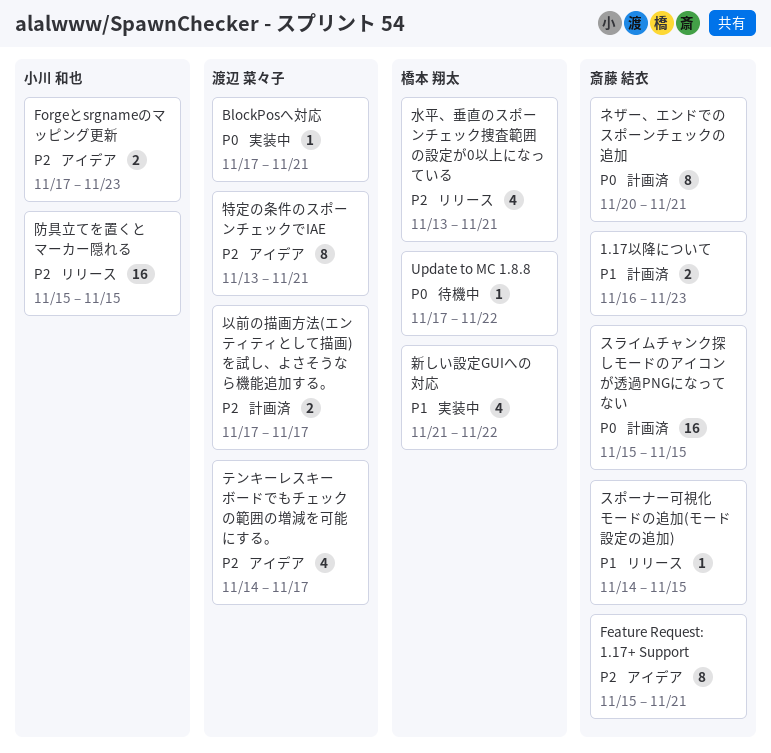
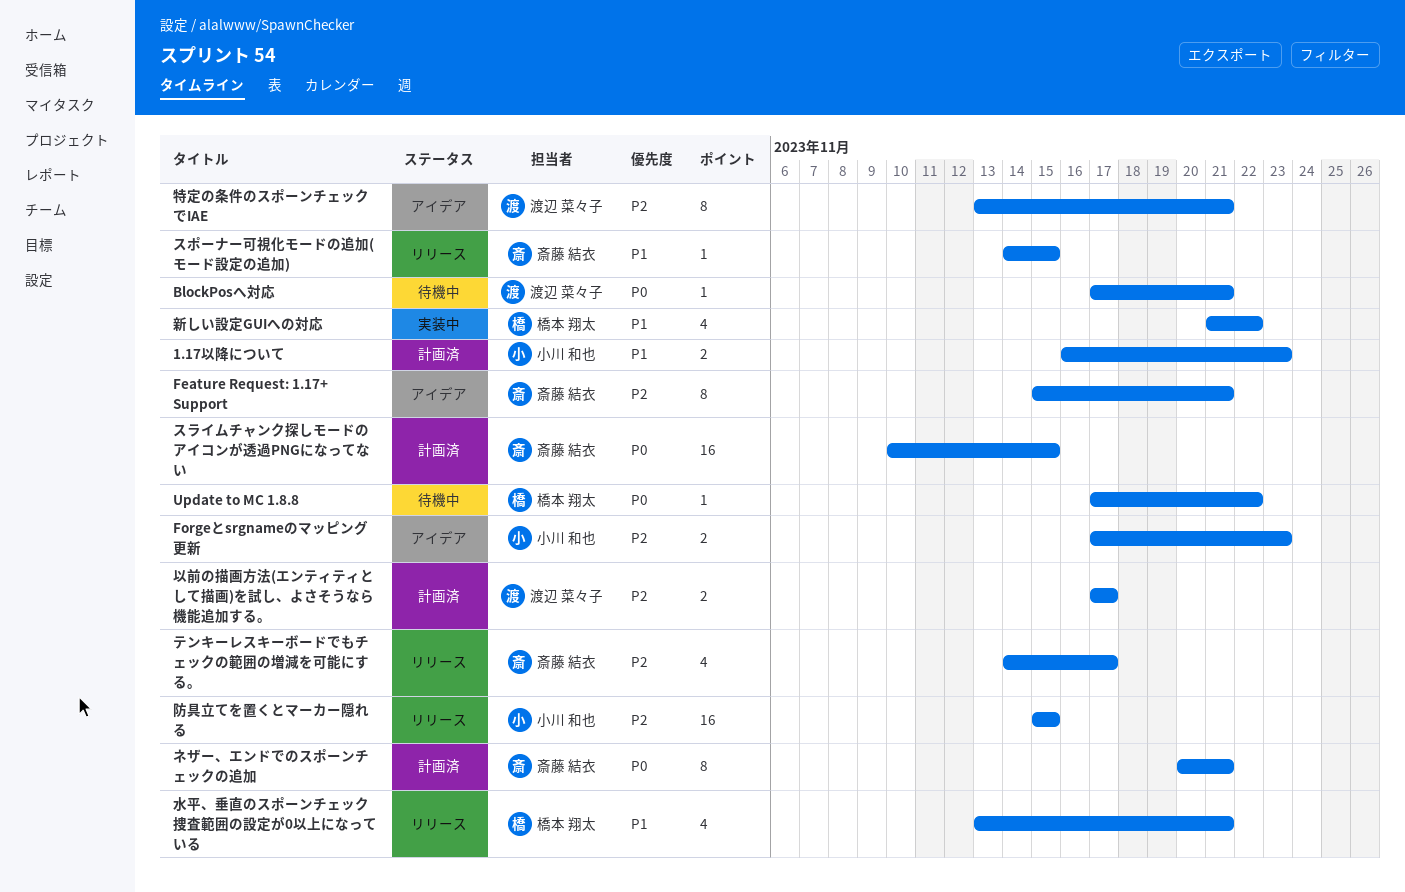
1.17以降について, owner: 斎藤 結衣 -> 小川 和也
BlockPosへ対応, status: 実装中 -> 待機中
スライムチャンク探しモードのアイコンが透過PNGになってない, start: Nov 15 -> Nov 10
テンキーレスキーボードでもチェックの範囲の増減を可能にする。, status: アイデア -> リリース
テンキーレスキーボードでもチェックの範囲の増減を可能にする。, owner: 渡辺 菜々子 -> 斎藤 結衣
水平、垂直のスポーンチェック捜査範囲の設定が0以上になっている, priority: P2 -> P1

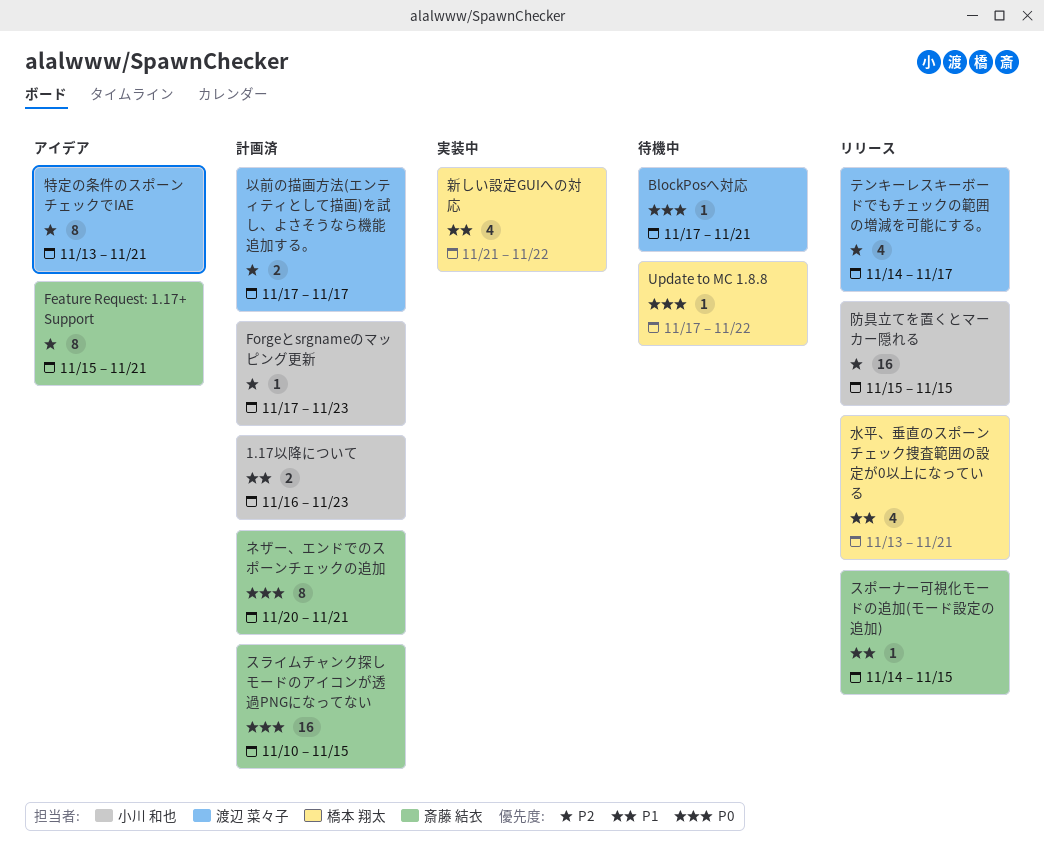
Forgeとsrgnameのマッピング更新, status: アイデア -> 計画済
Forgeとsrgnameのマッピング更新, estimate: 2 -> 1
テンキーレスキーボードでもチェックの範囲の増減を可能にする。, owner: 斎藤 結衣 -> 渡辺 菜々子

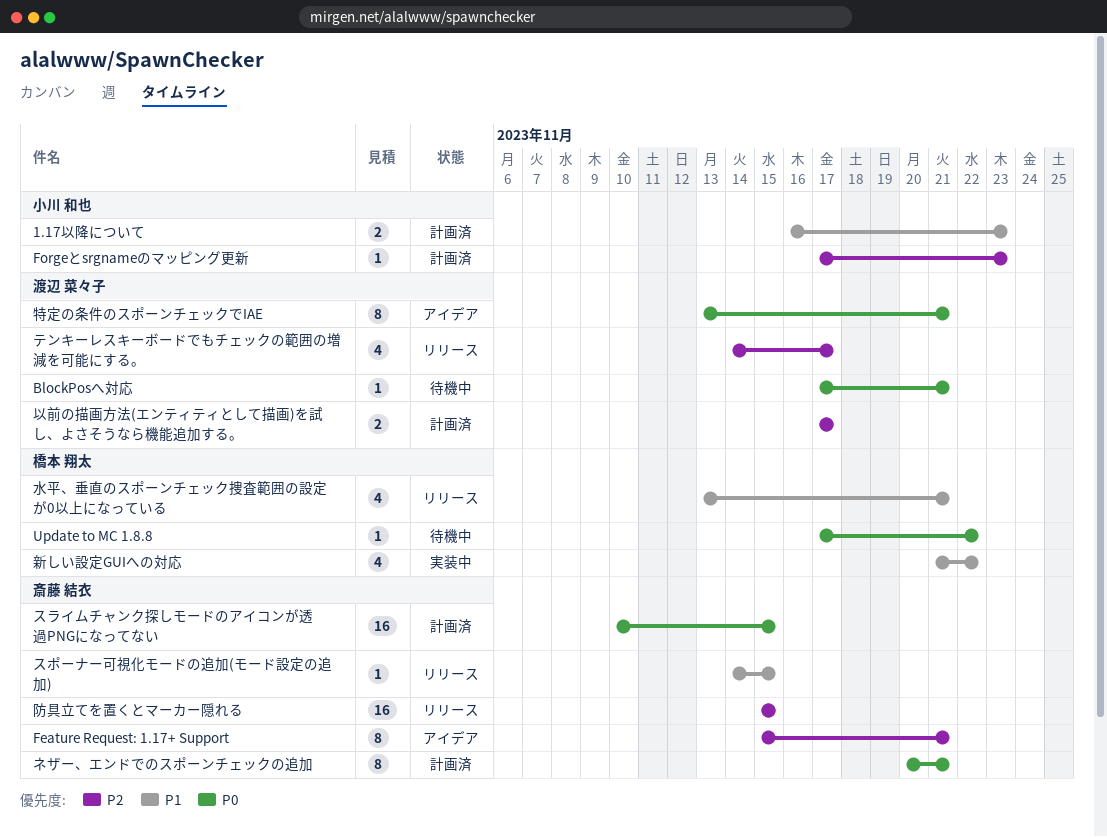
特定の条件のスポーンチェックでIAE, priority: P2 -> P0
防具立てを置くとマーカー隠れる, owner: 小川 和也 -> 斎藤 結衣

